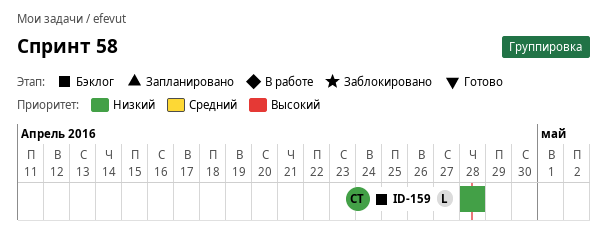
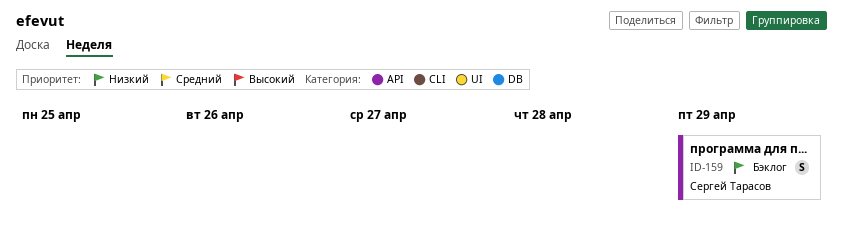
ID-159, estimate: L -> S
ID-159, due: Apr 28 -> Apr 29

